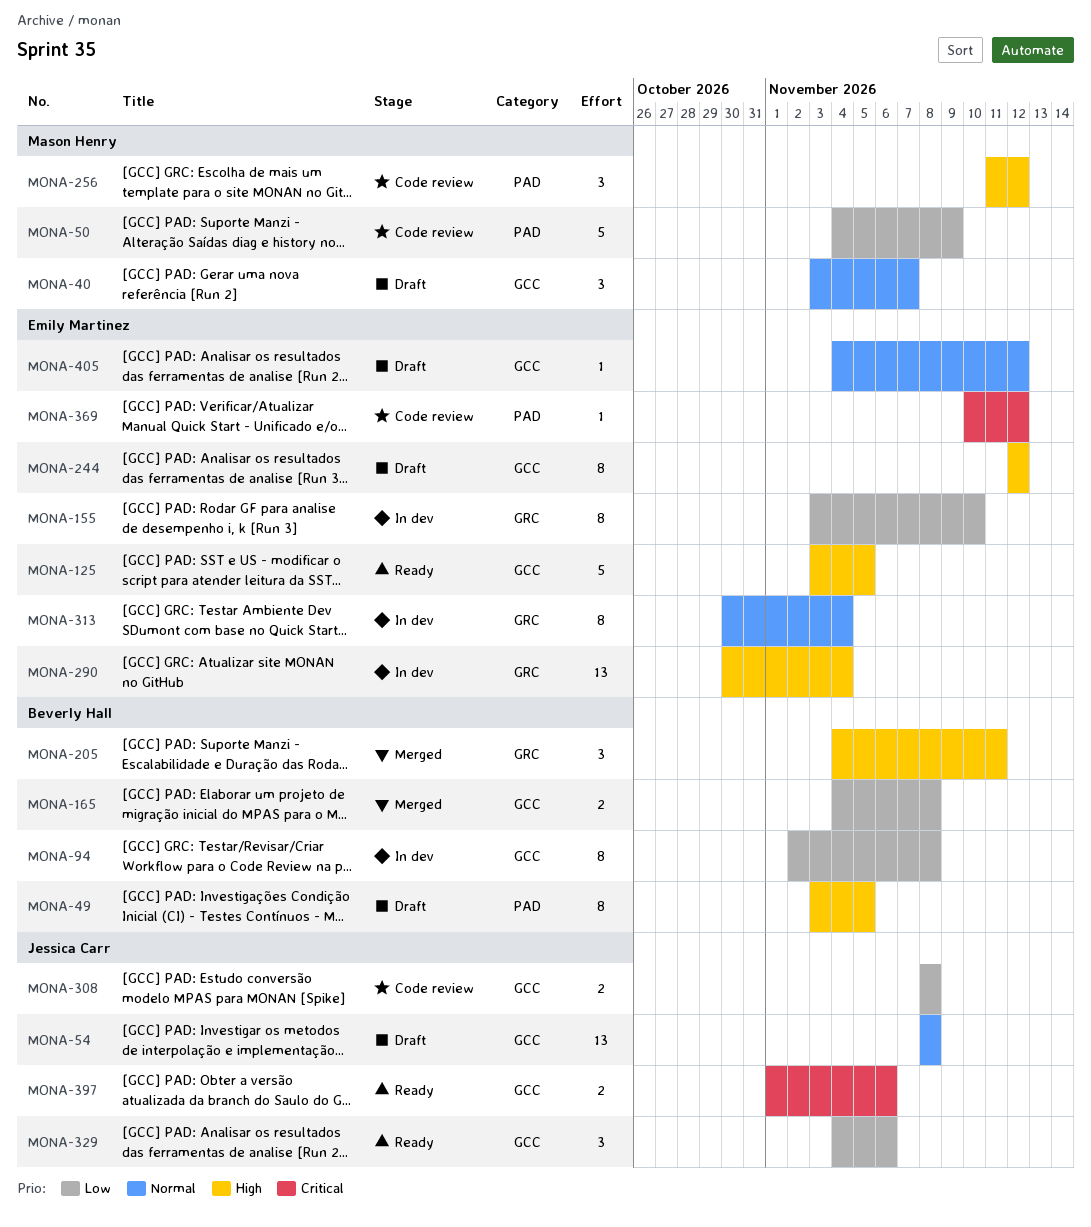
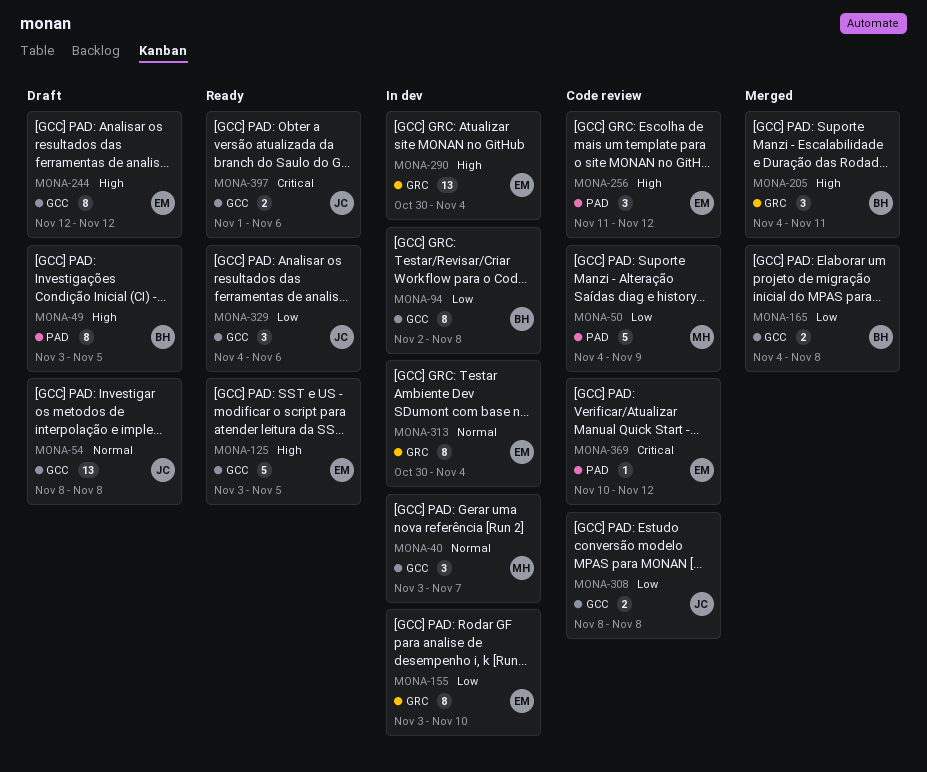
MONA-40, status: Draft -> In dev
MONA-256, owner: Mason Henry -> Emily Martinez
MONA-405: present -> none

